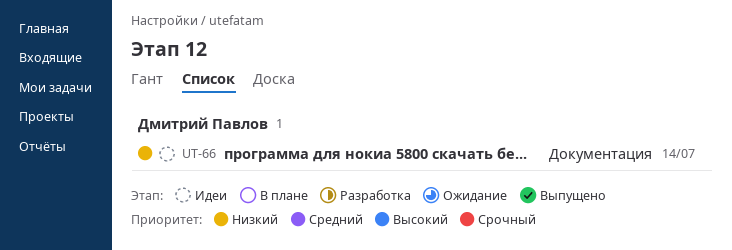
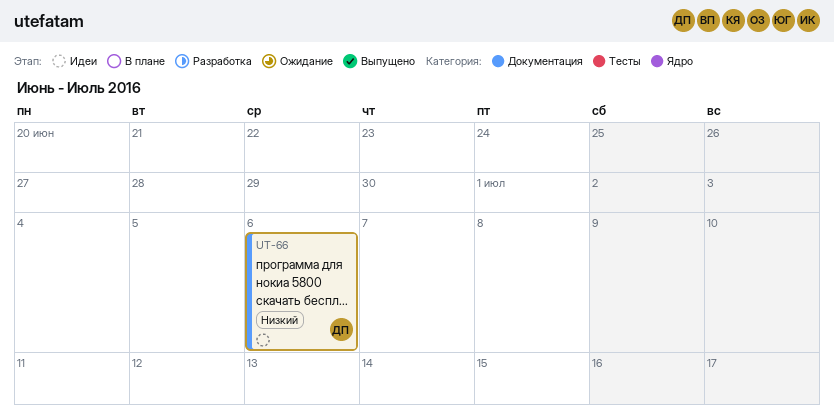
UT-66, due: Jul 14 -> Jul 6

